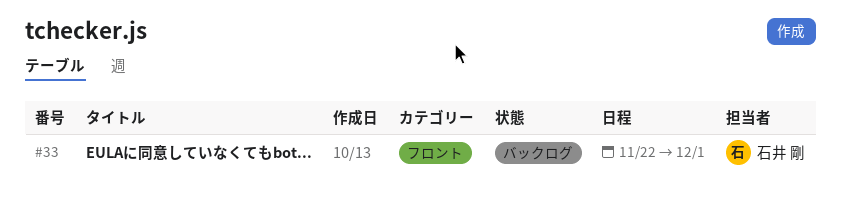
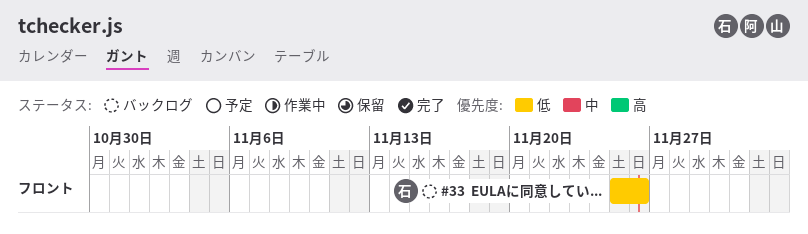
#33, start: Nov 22 -> Nov 25
#33, due: Dec 1 -> Nov 26

